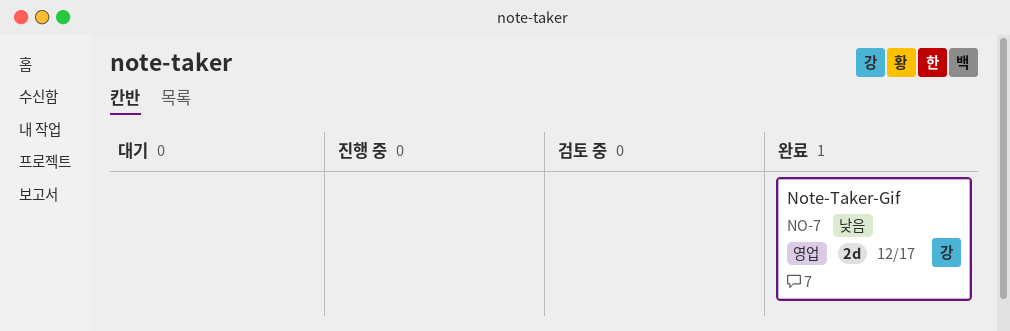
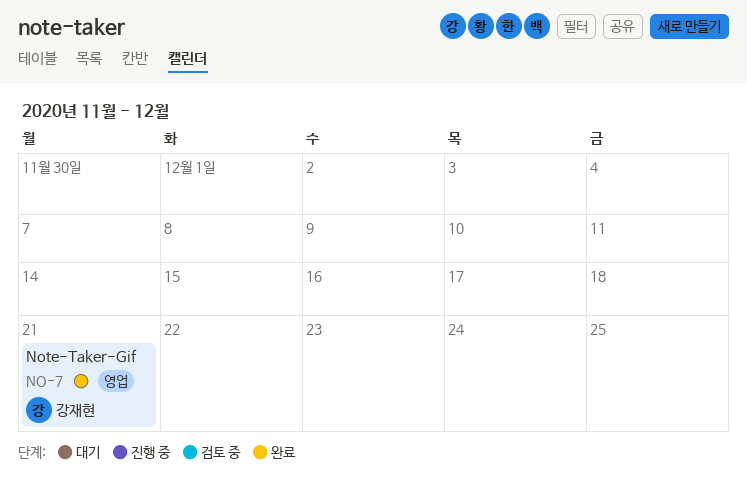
NO-7, due: Dec 17 -> Dec 21

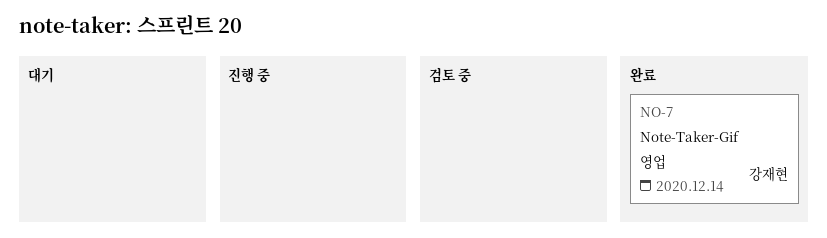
NO-7, due: Dec 21 -> Dec 14

